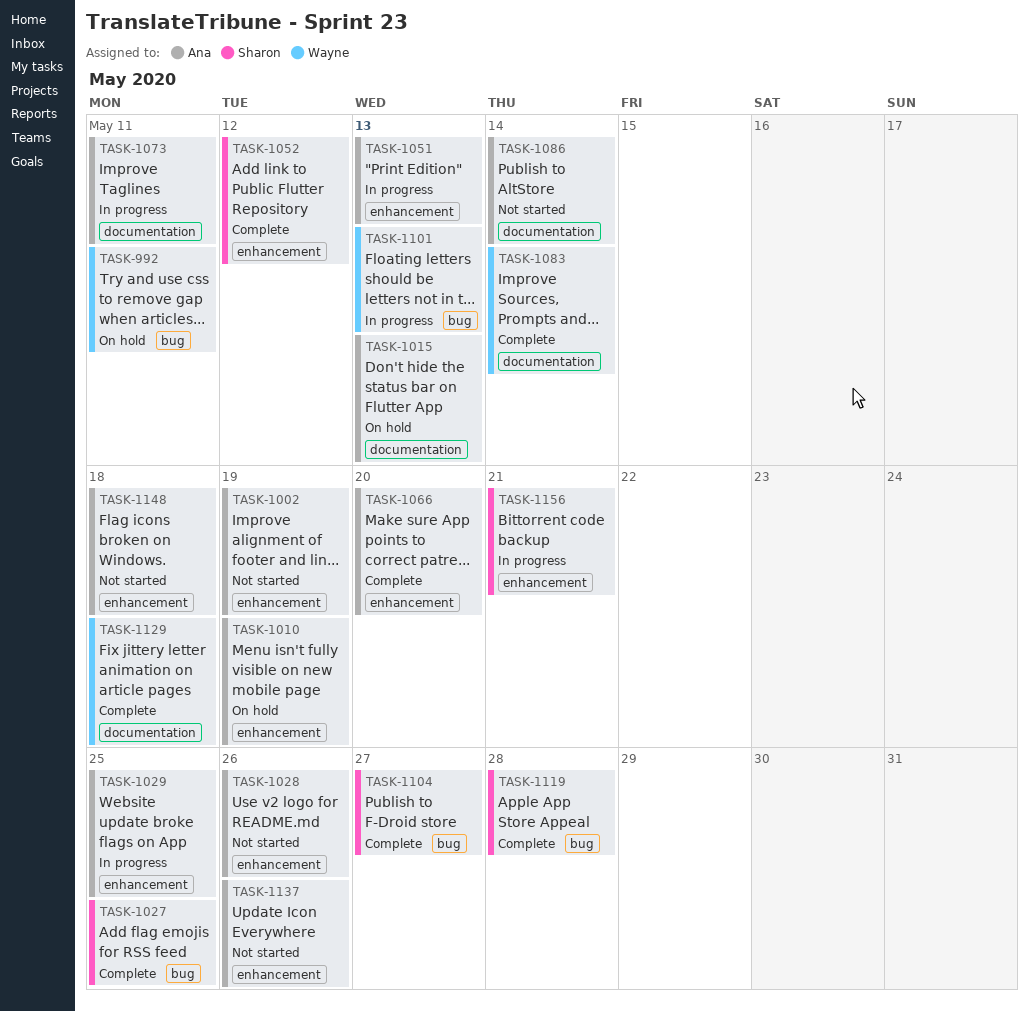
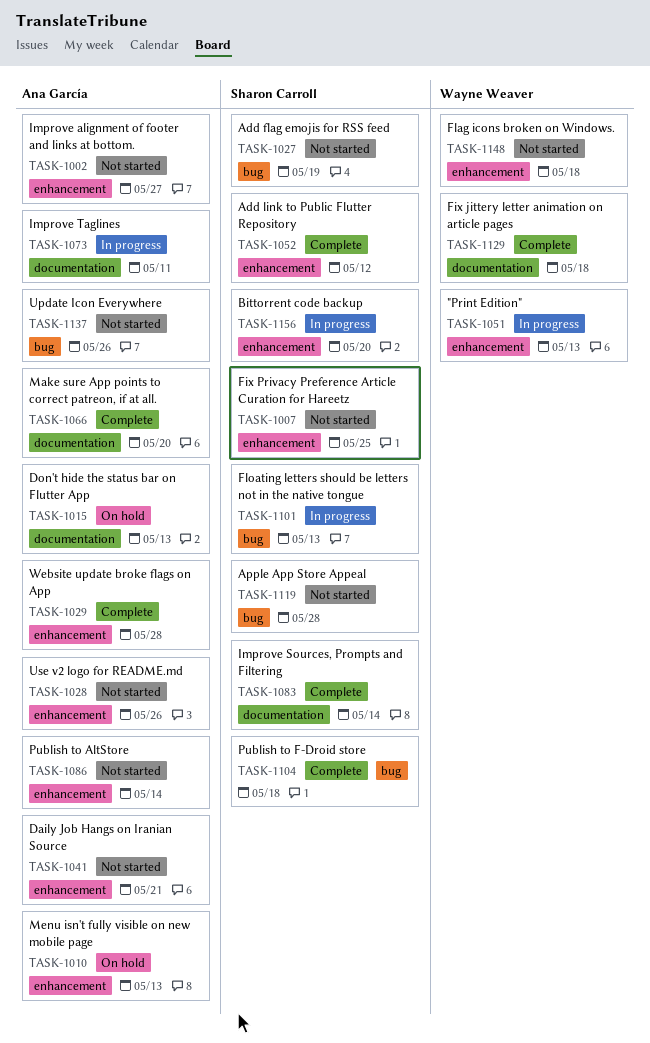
TASK-992: present -> none
TASK-1002, due: May 19 -> May 27
TASK-1007: none -> present
TASK-1010, due: May 19 -> May 13
TASK-1027, status: Complete -> Not started
TASK-1027, due: May 25 -> May 19
TASK-1029, status: In progress -> Complete
TASK-1029, due: May 25 -> May 28
TASK-1041: none -> present
TASK-1051, owner: Ana García -> Wayne Weaver
TASK-1066, label: enhancement -> documentation
TASK-1083, owner: Wayne Weaver -> Sharon Carroll
TASK-1086, label: documentation -> enhancement
TASK-1101, owner: Wayne Weaver -> Sharon Carroll
TASK-1104, due: May 27 -> May 18
TASK-1119, status: Complete -> Not started
TASK-1137, label: enhancement -> bug
TASK-1148, owner: Ana García -> Wayne Weaver
TASK-1156, due: May 21 -> May 20

